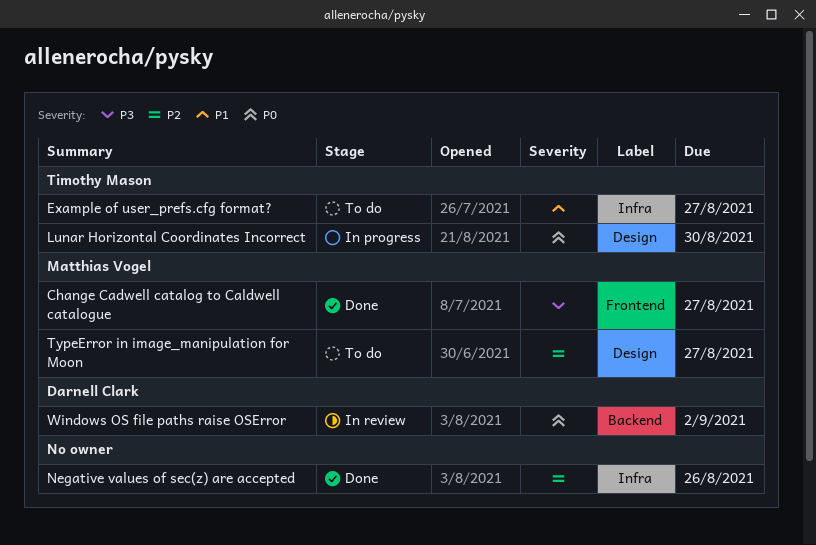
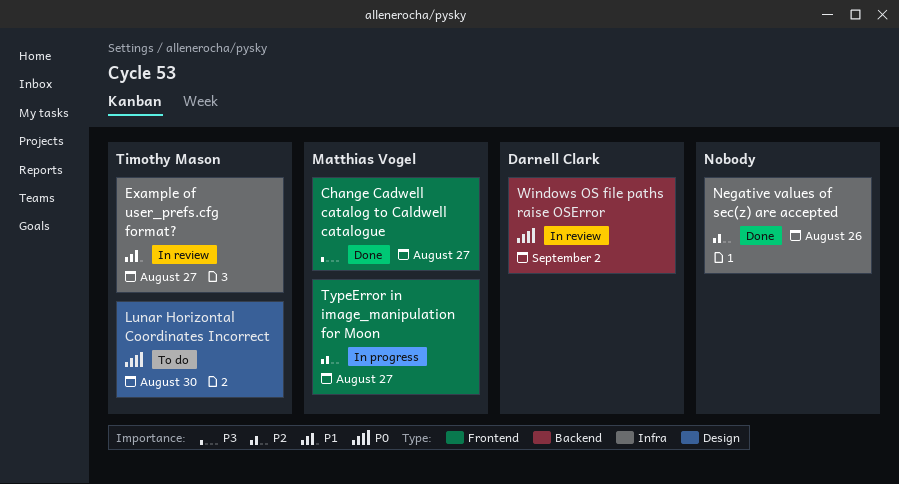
Example of user_prefs.cfg format?, status: To do -> In review
Lunar Horizontal Coordinates Incorrect, status: In progress -> To do
TypeError in image_manipulation for Moon, status: To do -> In progress
TypeError in image_manipulation for Moon, label: Design -> Frontend

